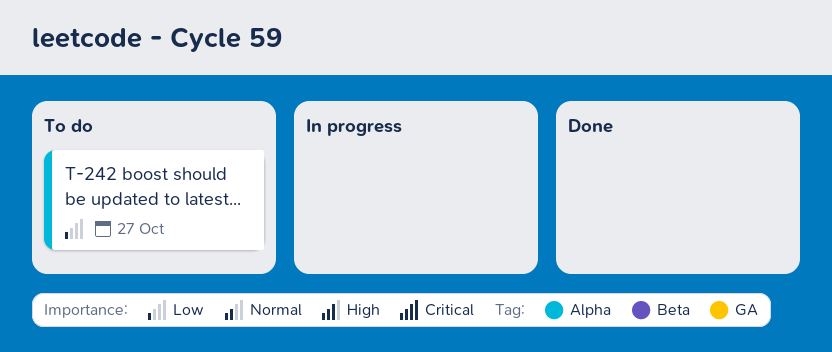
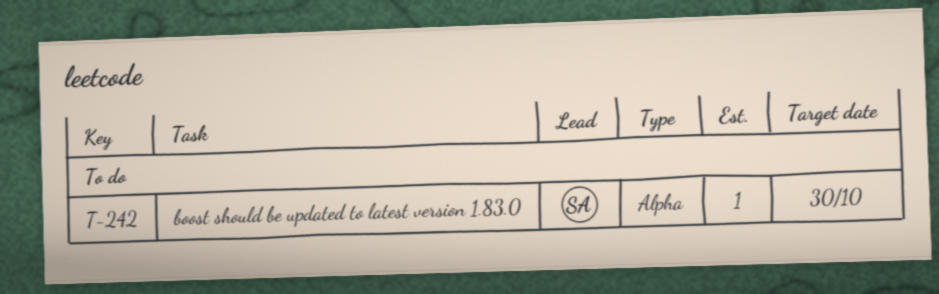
T-242, due: Oct 27 -> Oct 30

